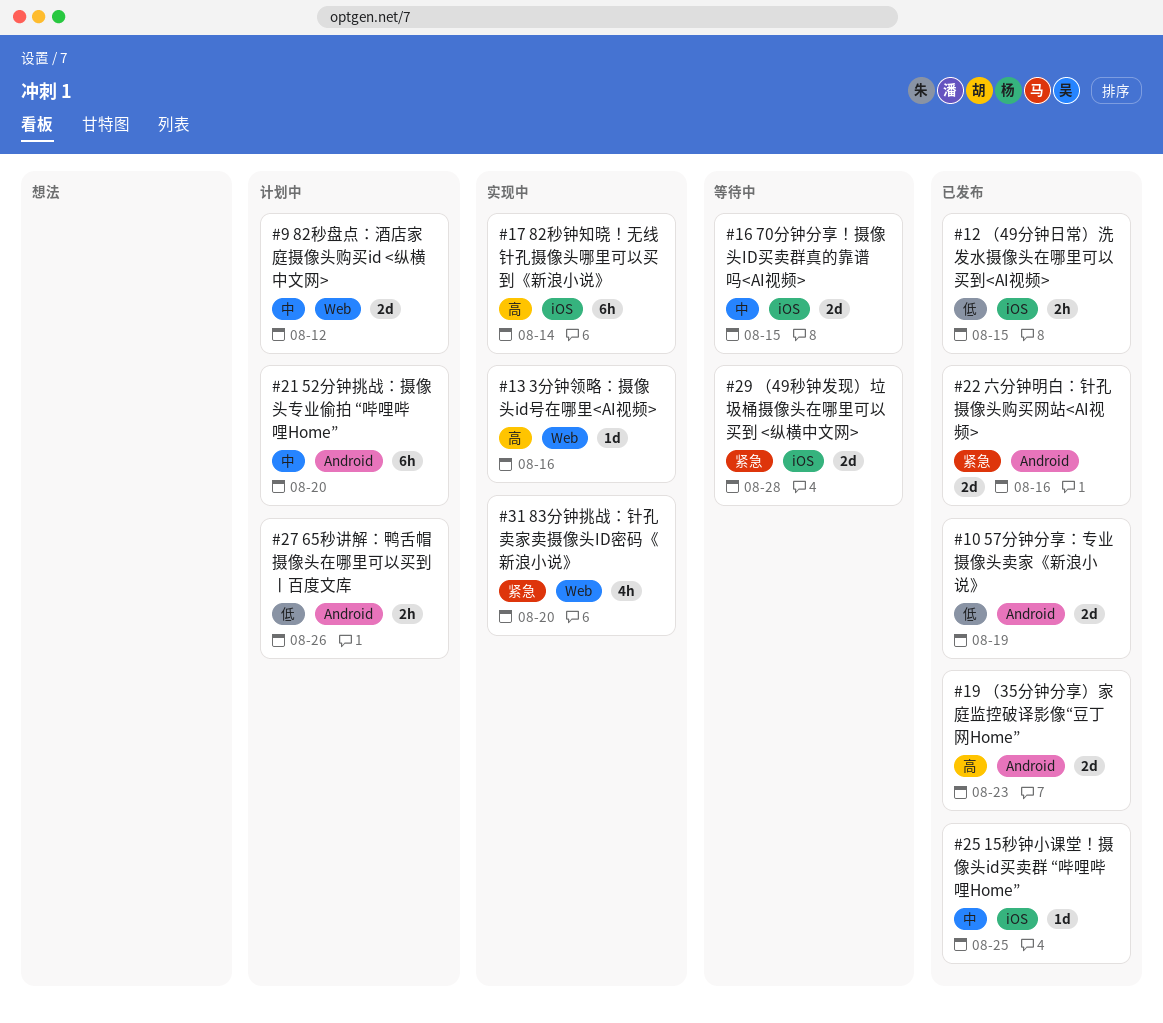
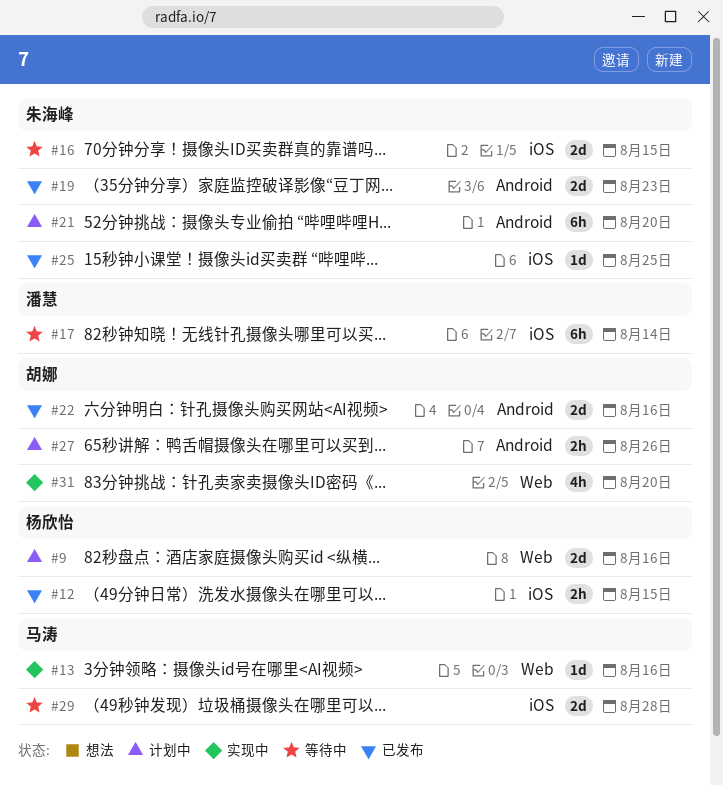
#9, due: Aug 12 -> Aug 16
#10: present -> none
#17, status: 实现中 -> 等待中

